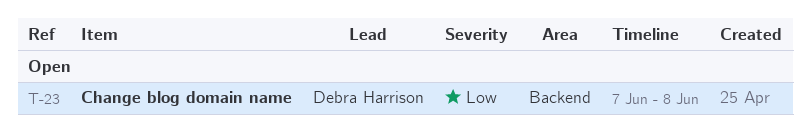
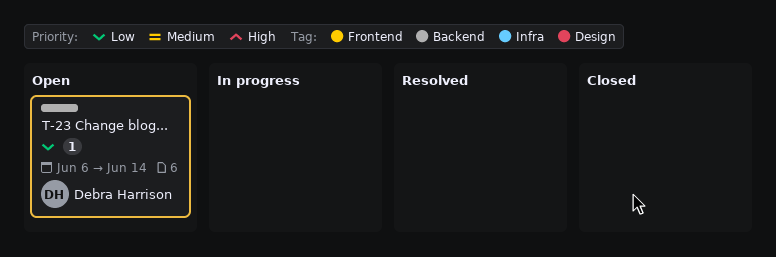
T-23, start: Jun 7 -> Jun 6
T-23, due: Jun 8 -> Jun 14

